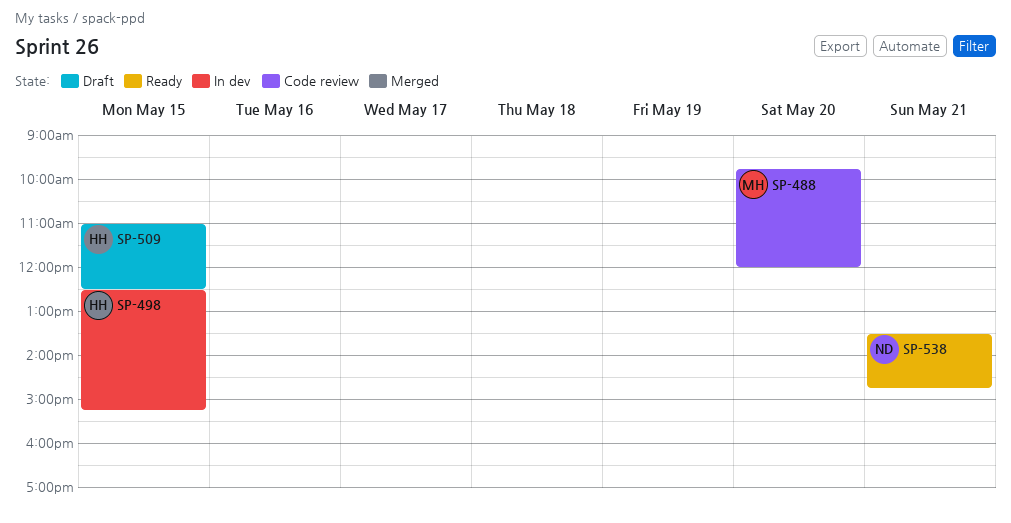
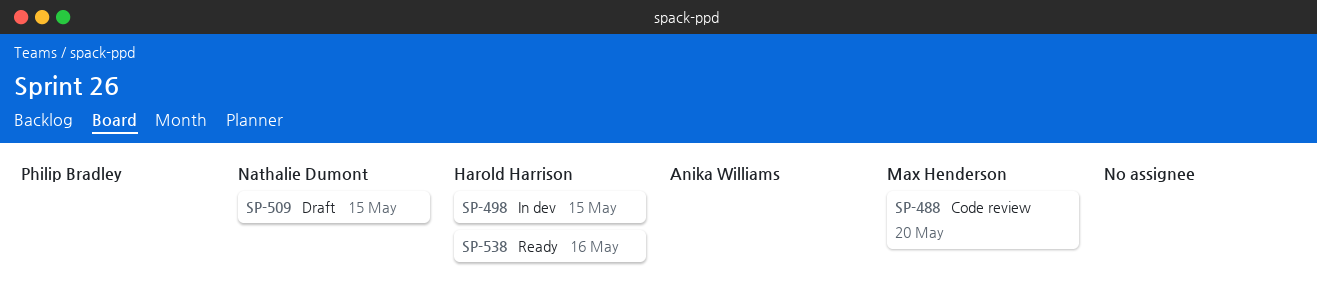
SP-509, owner: Harold Harrison -> Nathalie Dumont
SP-538, owner: Nathalie Dumont -> Harold Harrison
SP-538, day: May 21 -> May 16

